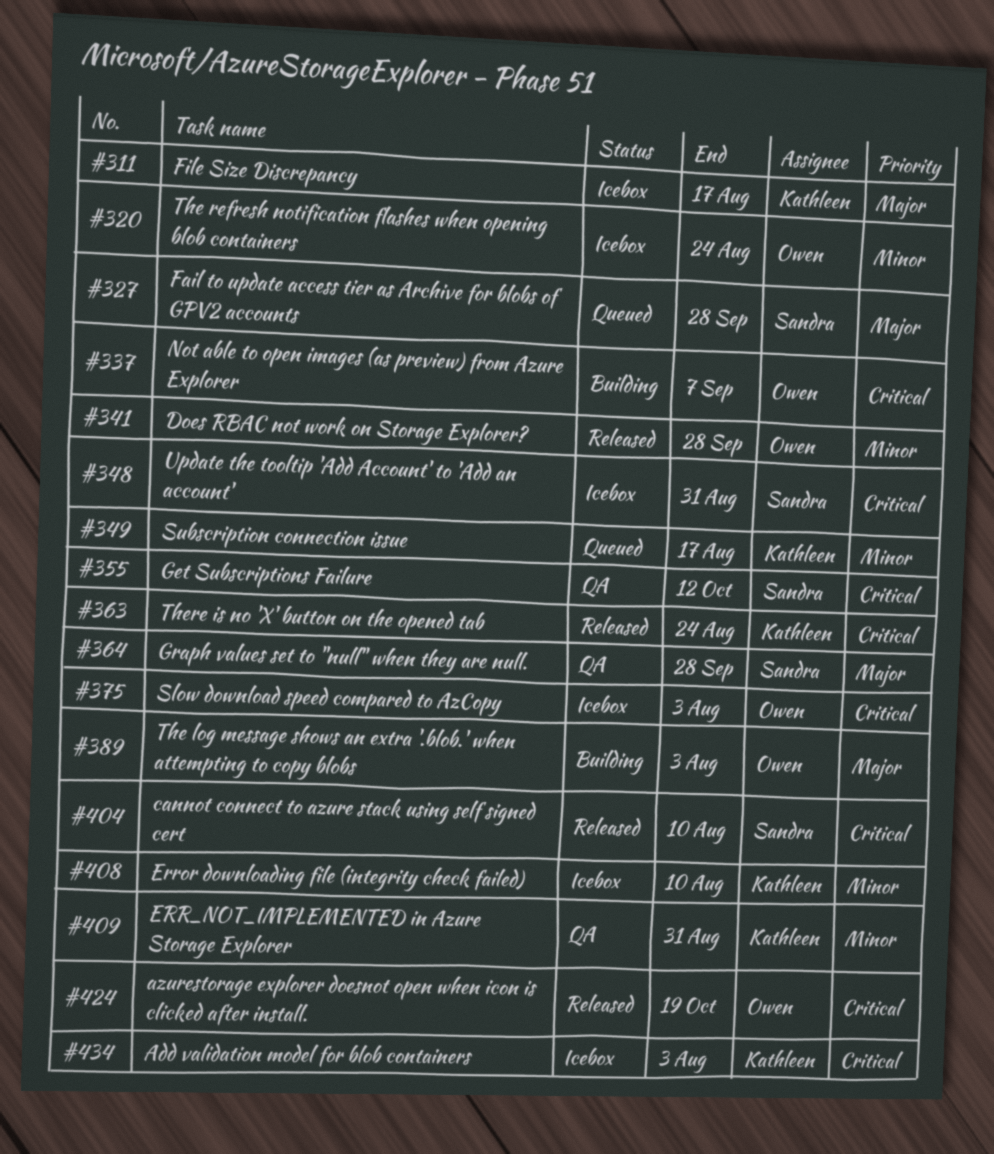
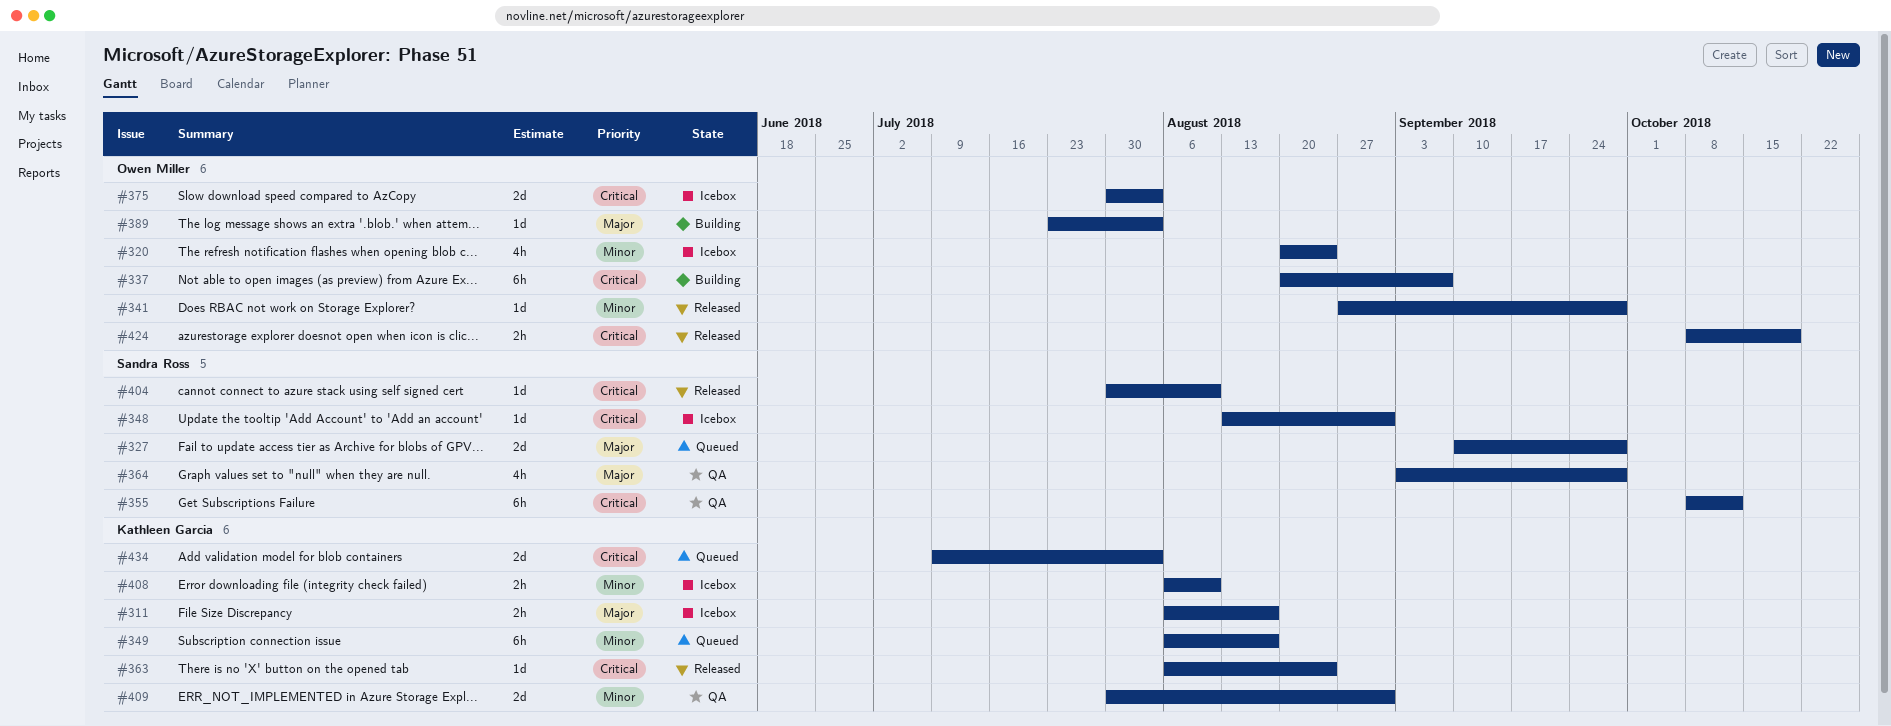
#434, status: Icebox -> Queued

